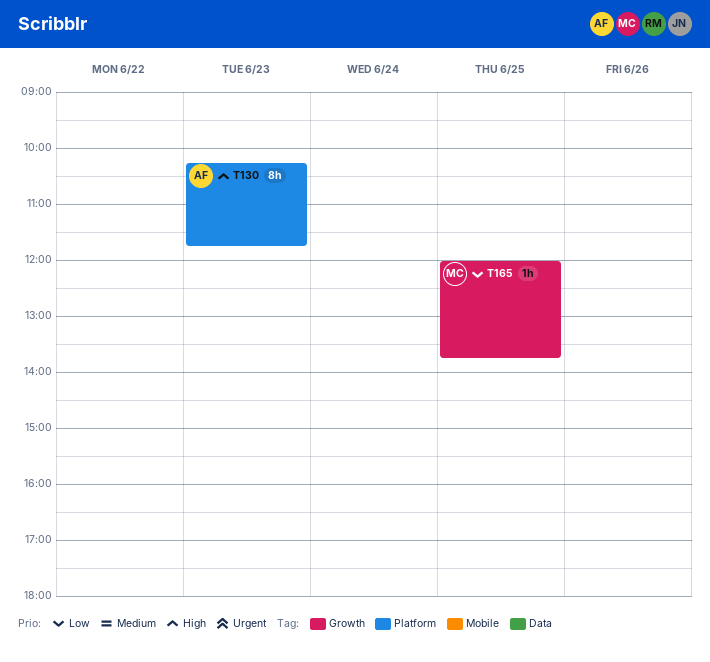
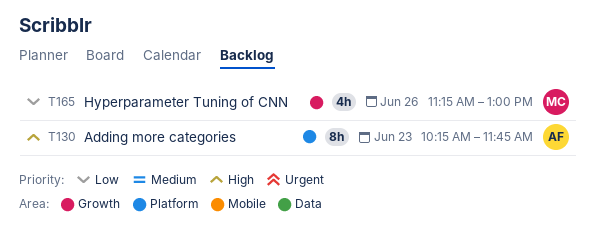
T165, estimate: 1h -> 4h
T165, day: Jun 25 -> Jun 26
T165, begins: 12:00 -> 11:15
T165, ends: 13:45 -> 13:00

